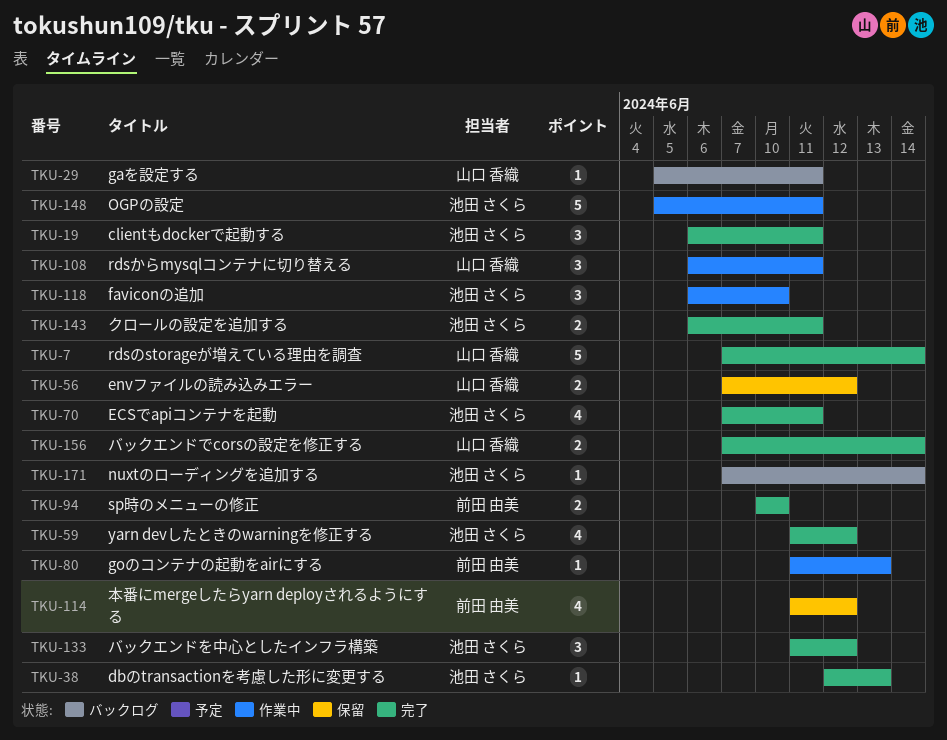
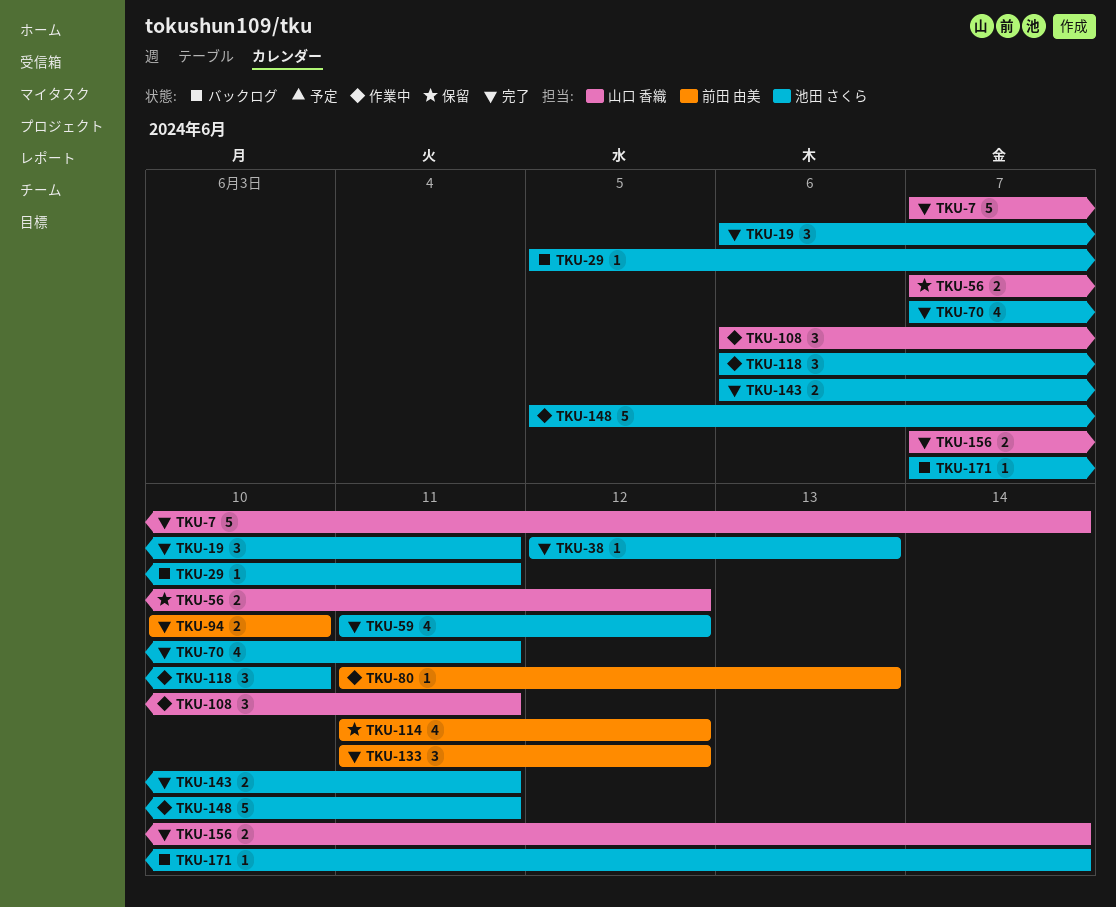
TKU-29, owner: 山口 香織 -> 池田 さくら
TKU-133, owner: 池田 さくら -> 前田 由美

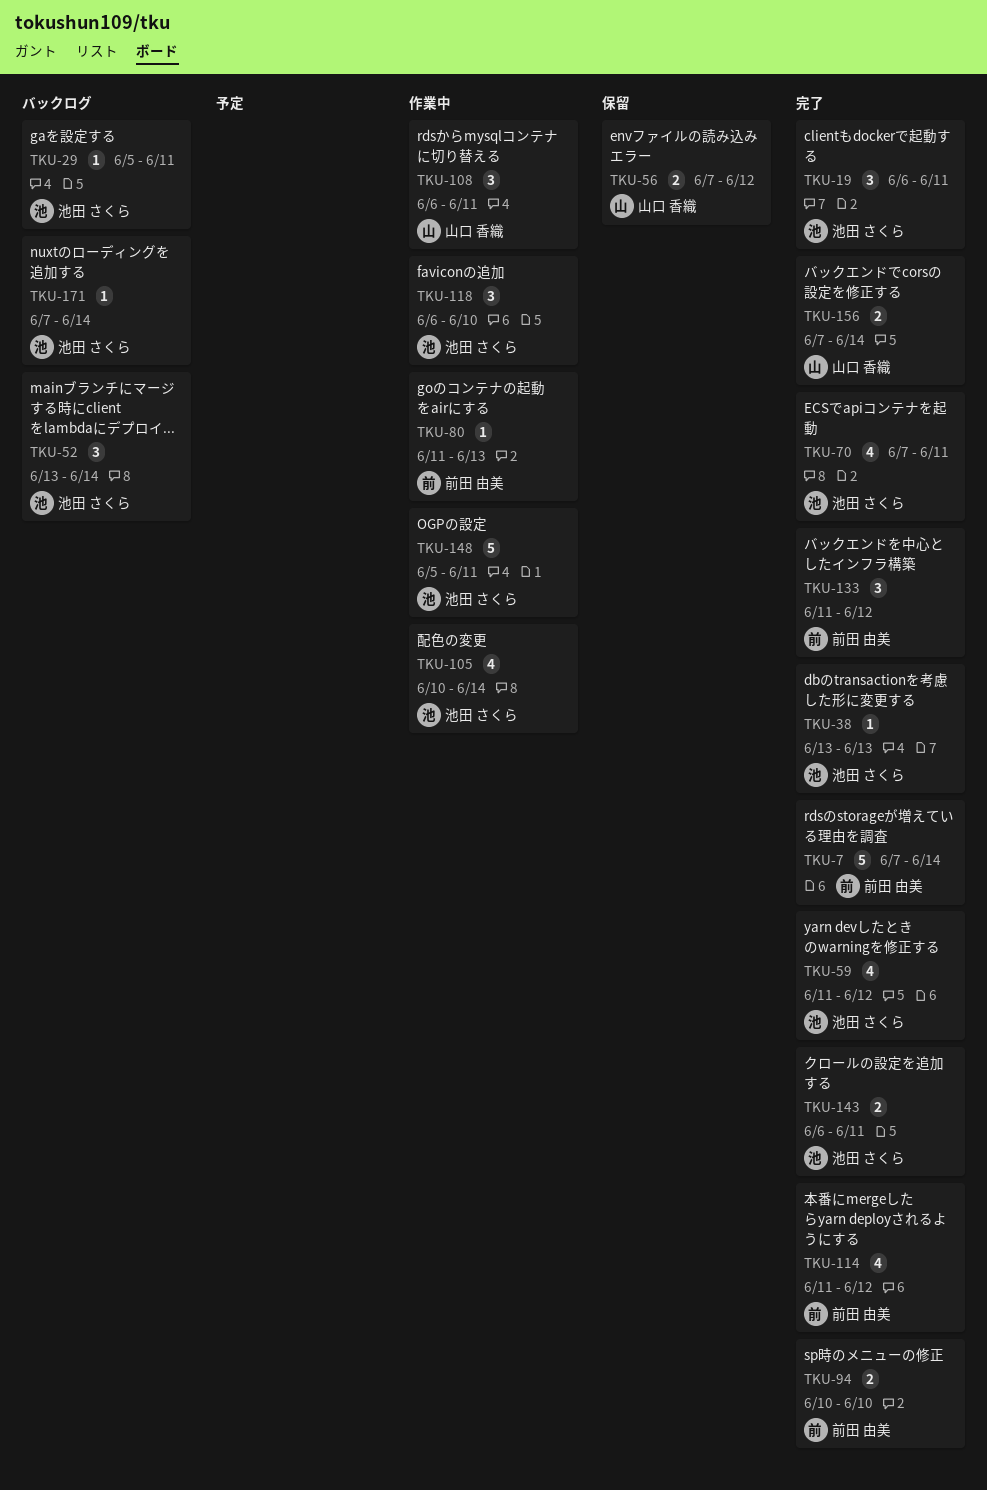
TKU-7, owner: 山口 香織 -> 前田 由美
TKU-38, start: Jun 12 -> Jun 13
TKU-52: none -> present
TKU-105: none -> present
TKU-114, status: 保留 -> 完了

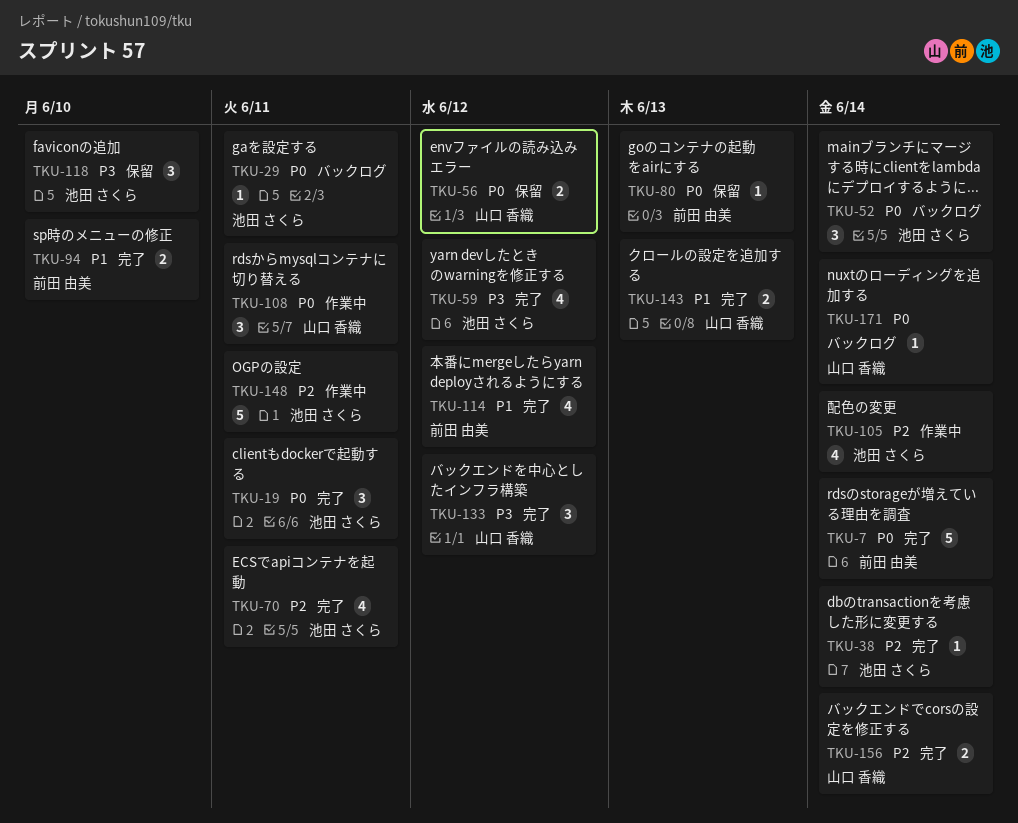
TKU-38, due: Jun 13 -> Jun 14
TKU-80, status: 作業中 -> 保留
TKU-118, status: 作業中 -> 保留
TKU-133, owner: 前田 由美 -> 山口 香織
TKU-143, owner: 池田 さくら -> 山口 香織
TKU-143, due: Jun 11 -> Jun 13
TKU-171, owner: 池田 さくら -> 山口 香織

